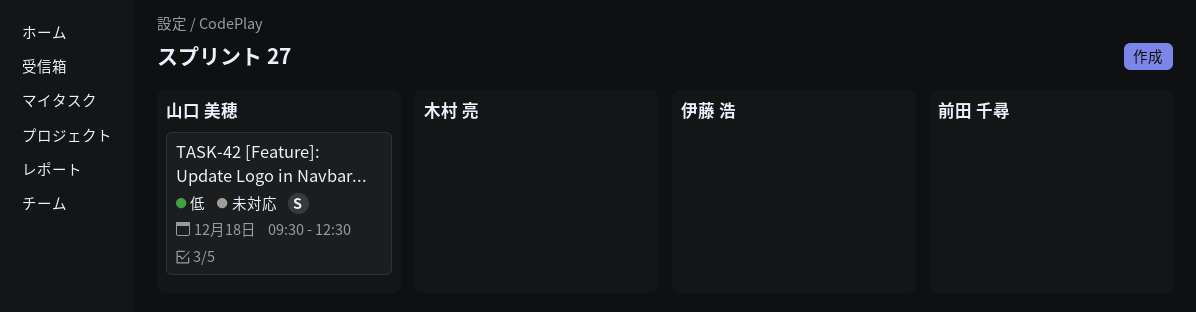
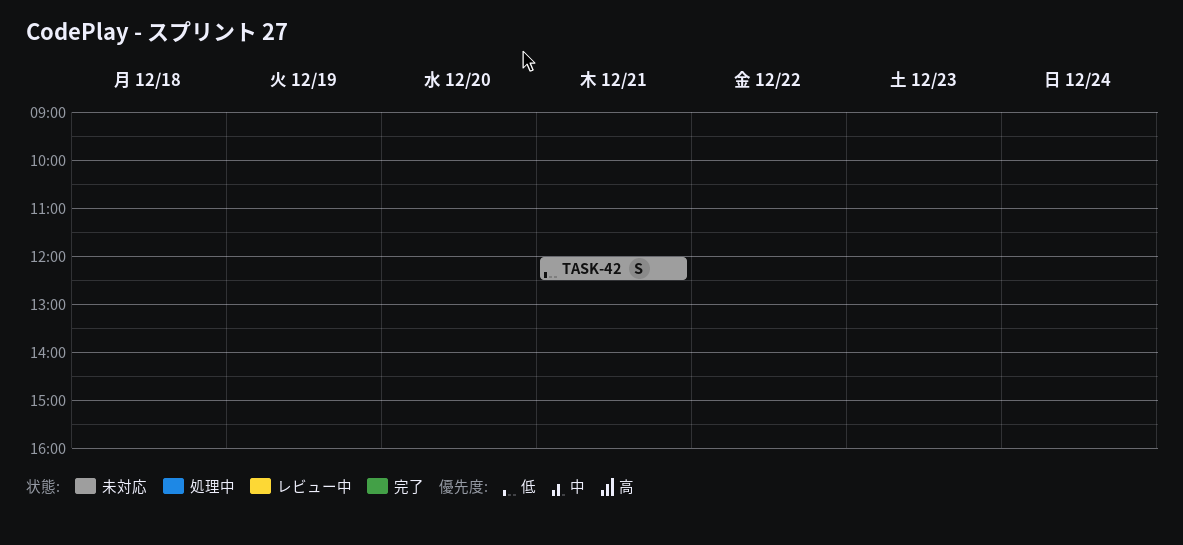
TASK-42, day: Dec 18 -> Dec 21
TASK-42, begins: 09:30 -> 12:00

